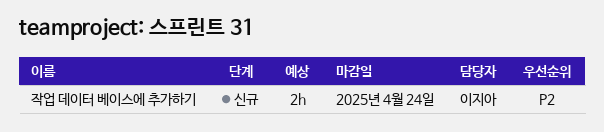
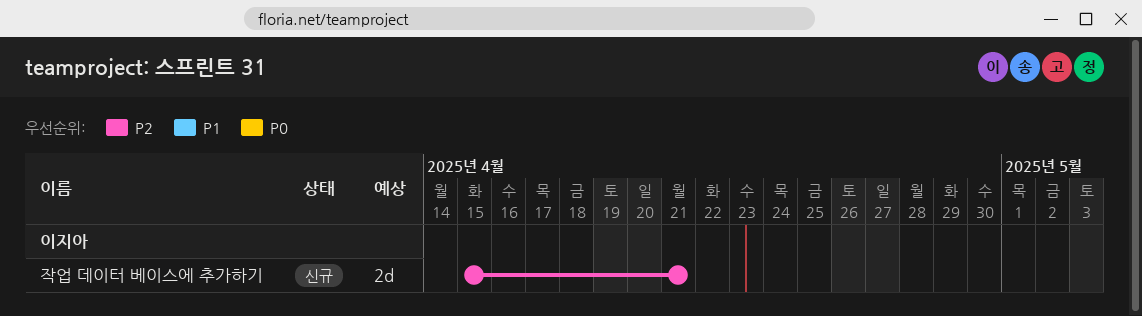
작업 데이터 베이스에 추가하기, estimate: 2h -> 2d
작업 데이터 베이스에 추가하기, due: Apr 24 -> Apr 21

